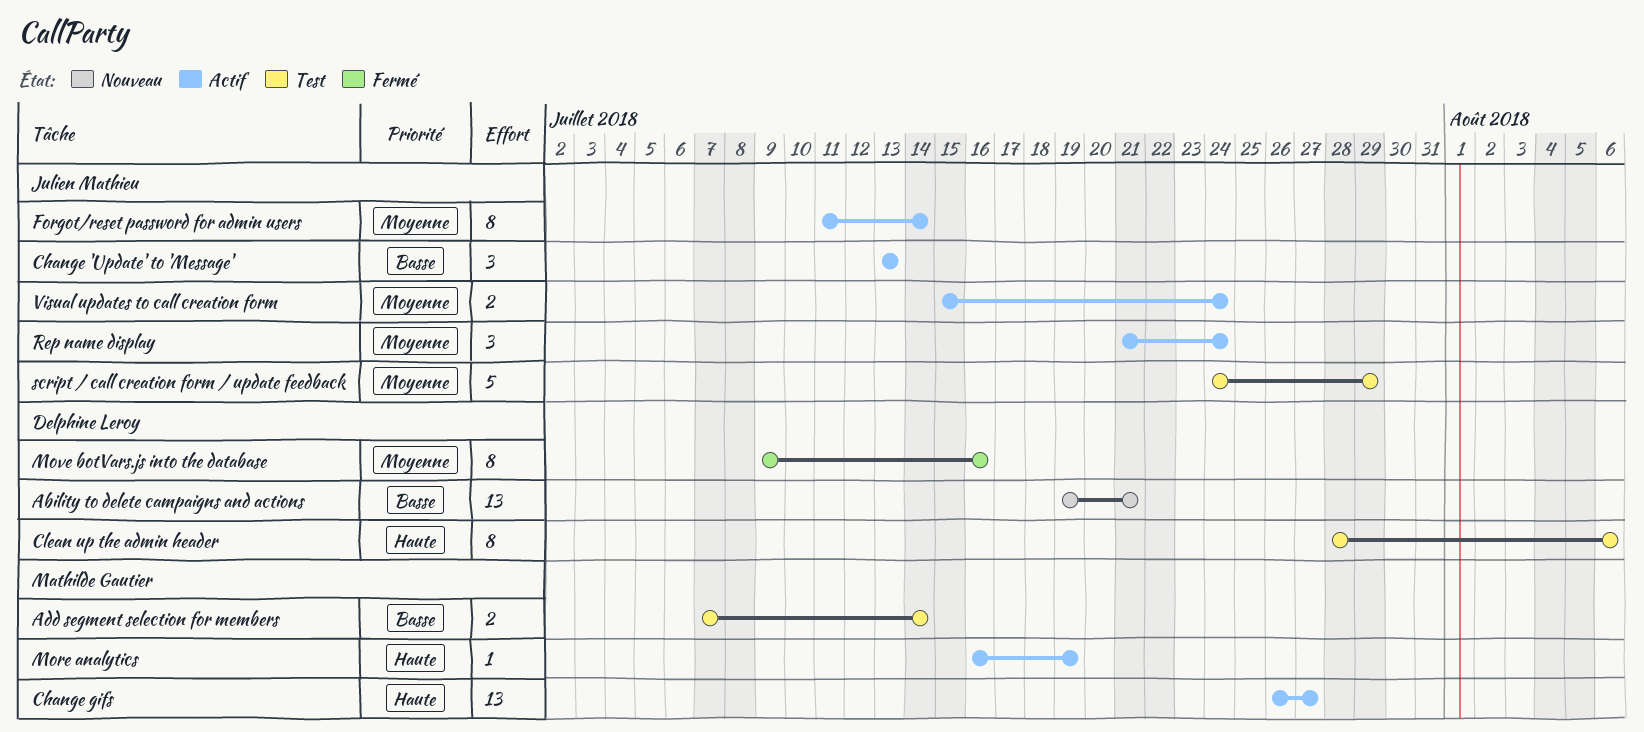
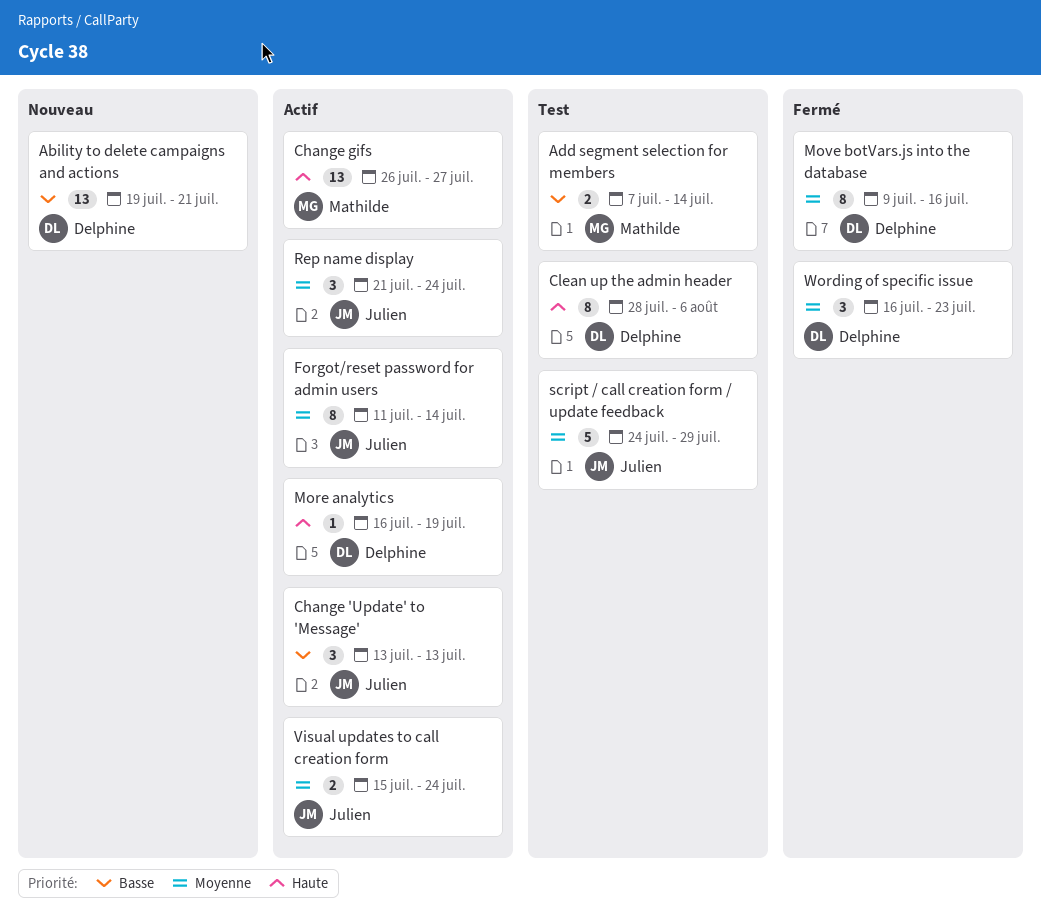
More analytics, owner: Mathilde Gautier -> Delphine Leroy
Wording of specific issue: none -> present

